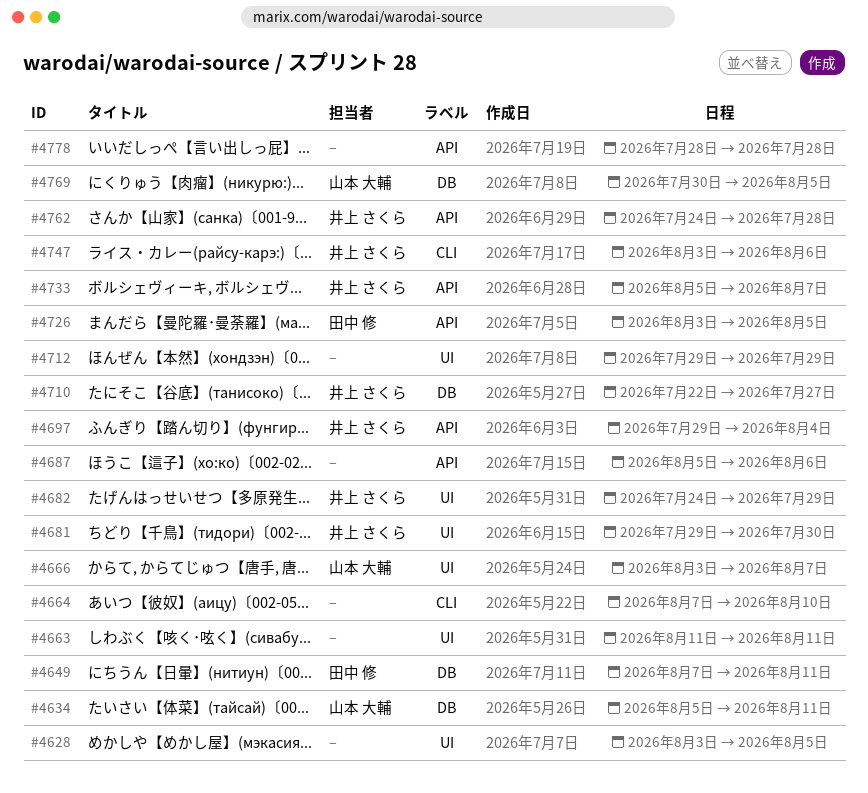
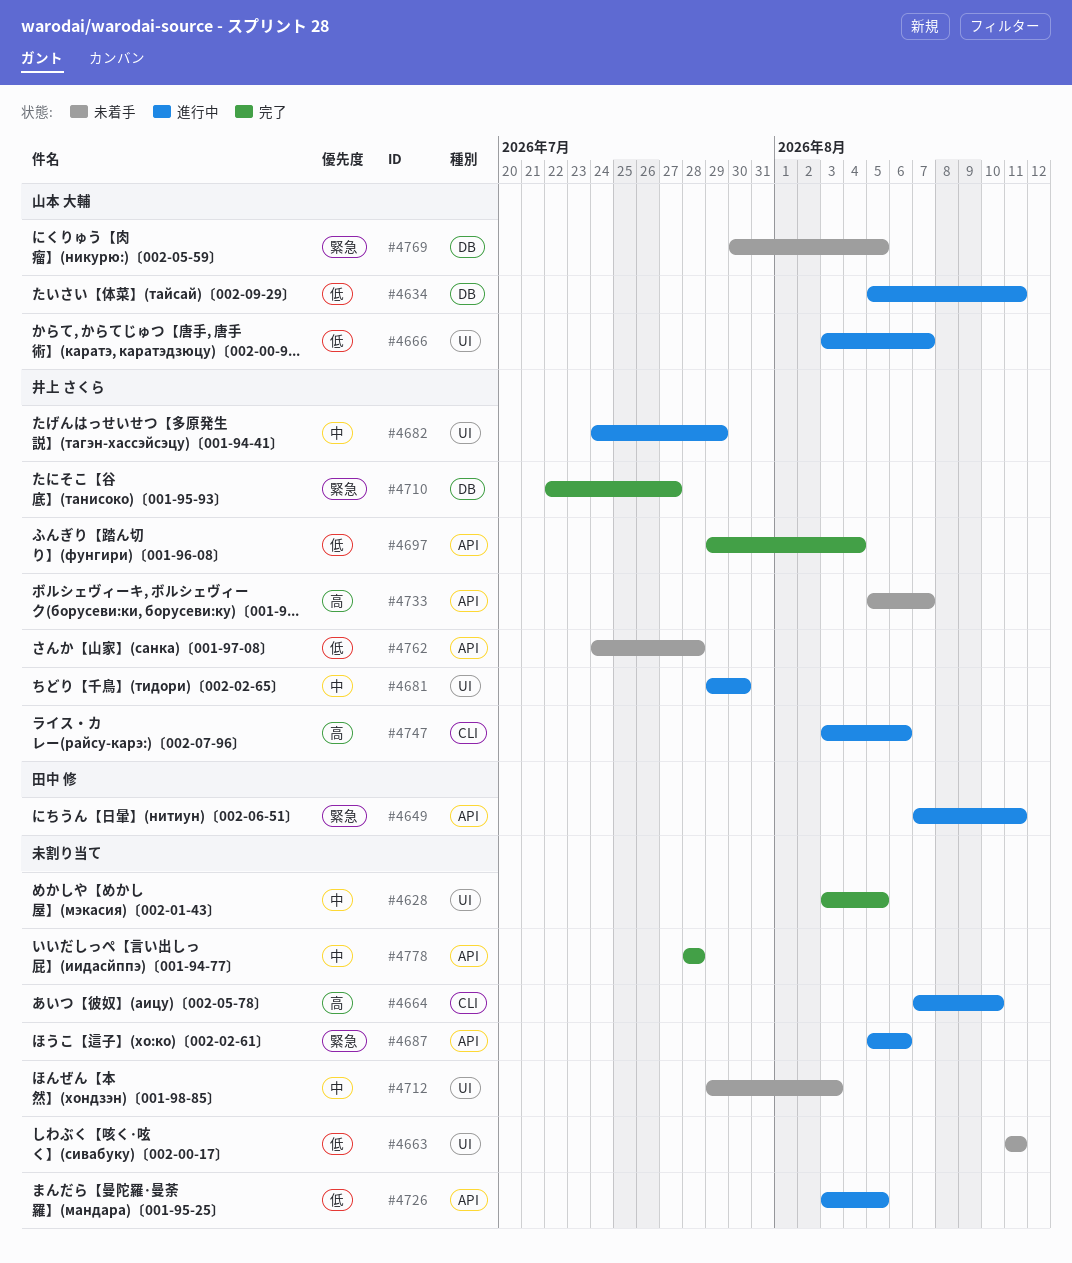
#4649, label: DB -> API
#4712, due: Jul 29 -> Aug 3
#4726, owner: 田中 修 -> none

